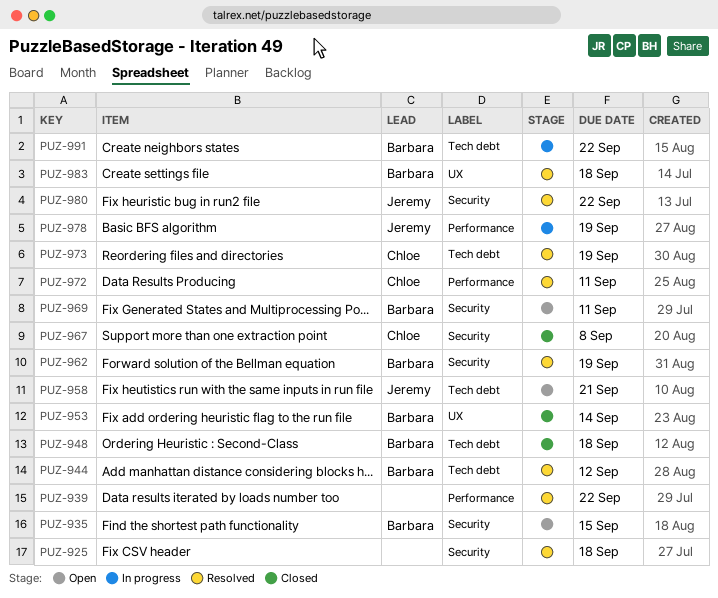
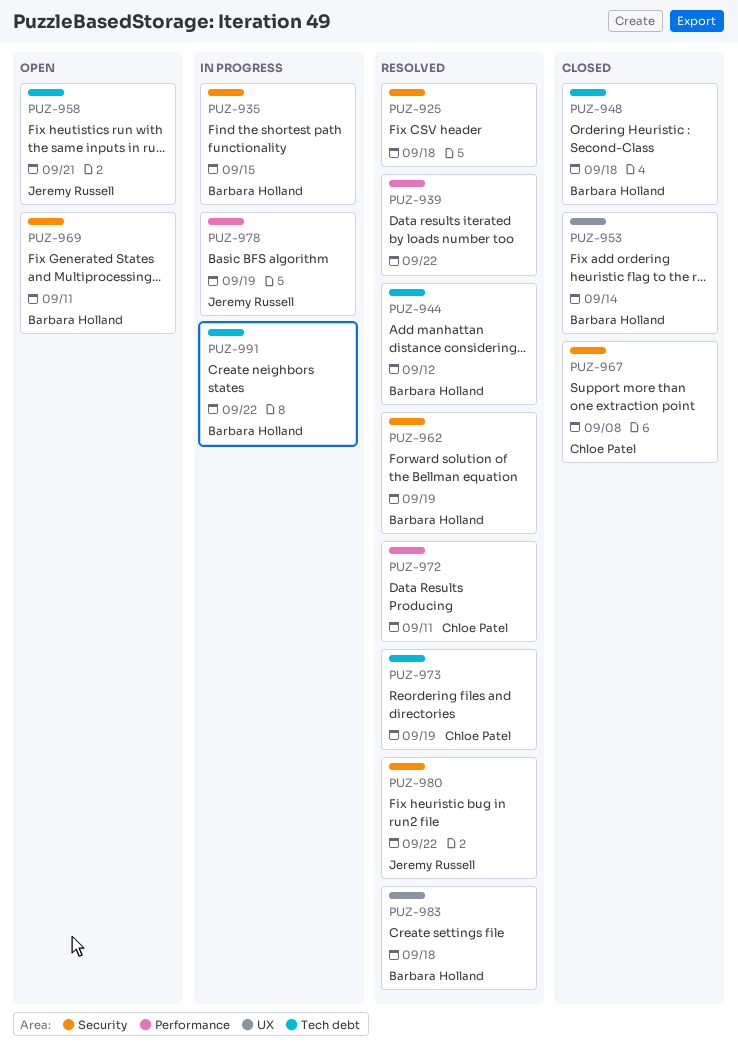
PUZ-935, status: Open -> In progress

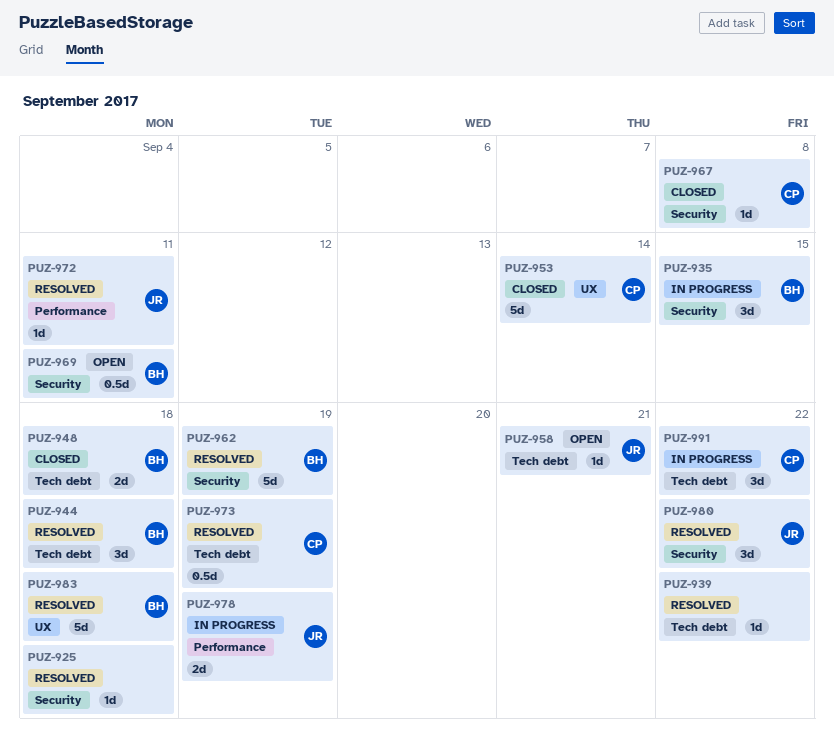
PUZ-939, label: Performance -> Tech debt
PUZ-944, due: Sep 12 -> Sep 18
PUZ-953, owner: Barbara Holland -> Chloe Patel
PUZ-972, owner: Chloe Patel -> Jeremy Russell
PUZ-991, owner: Barbara Holland -> Chloe Patel

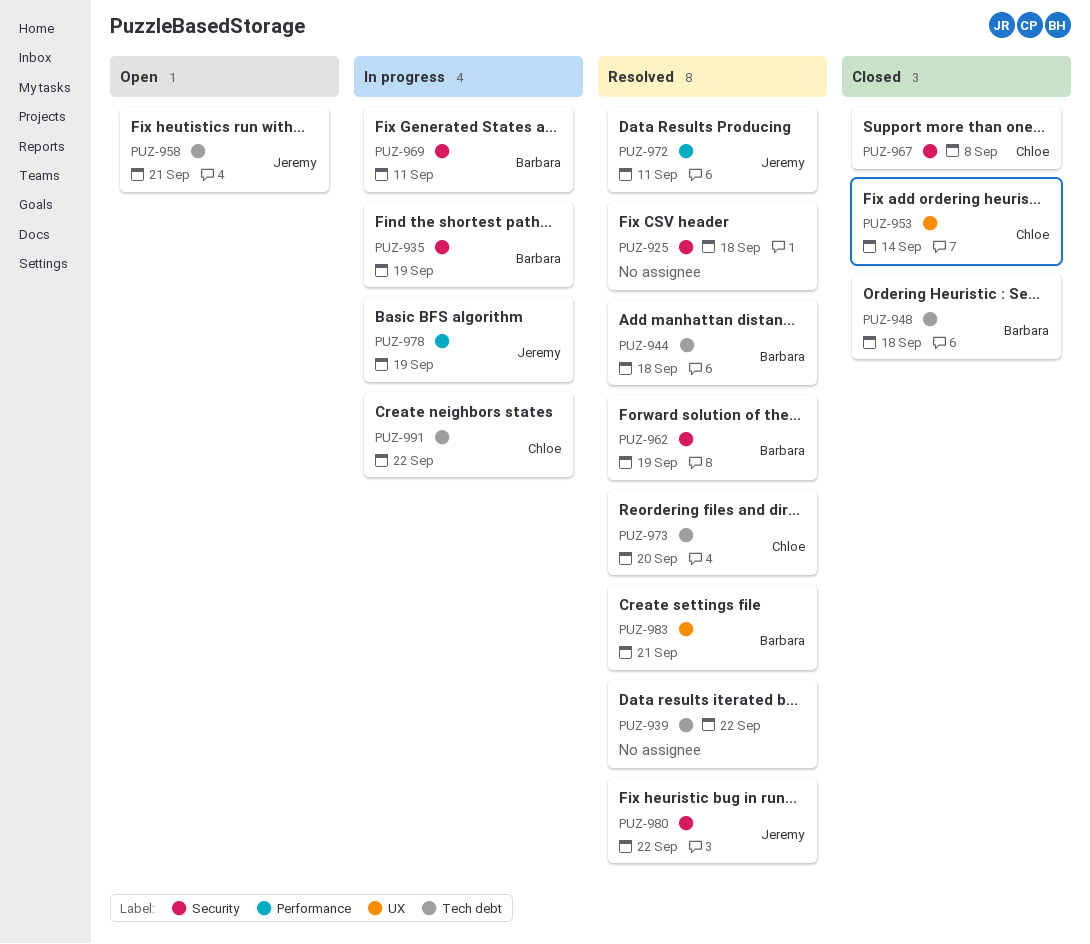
PUZ-935, due: Sep 15 -> Sep 19
PUZ-969, status: Open -> In progress
PUZ-973, due: Sep 19 -> Sep 20
PUZ-983, due: Sep 18 -> Sep 21

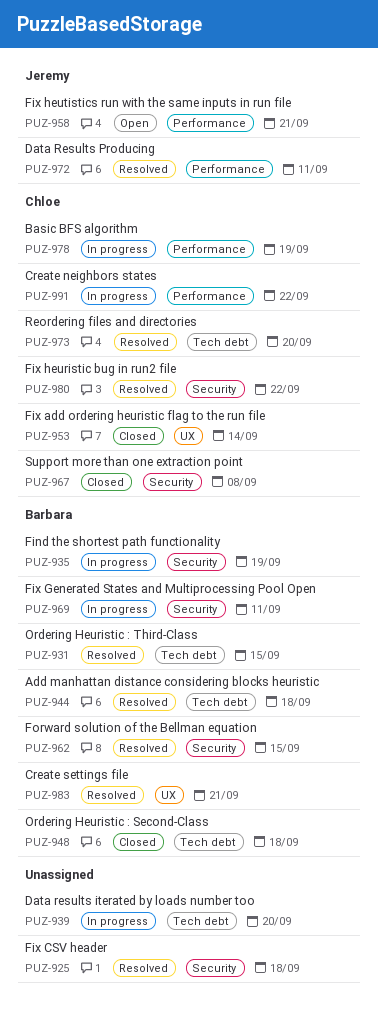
PUZ-931: none -> present
PUZ-939, status: Resolved -> In progress
PUZ-939, due: Sep 22 -> Sep 20
PUZ-958, label: Tech debt -> Performance
PUZ-962, due: Sep 19 -> Sep 15
PUZ-978, owner: Jeremy -> Chloe
PUZ-980, owner: Jeremy -> Chloe
PUZ-991, label: Tech debt -> Performance

